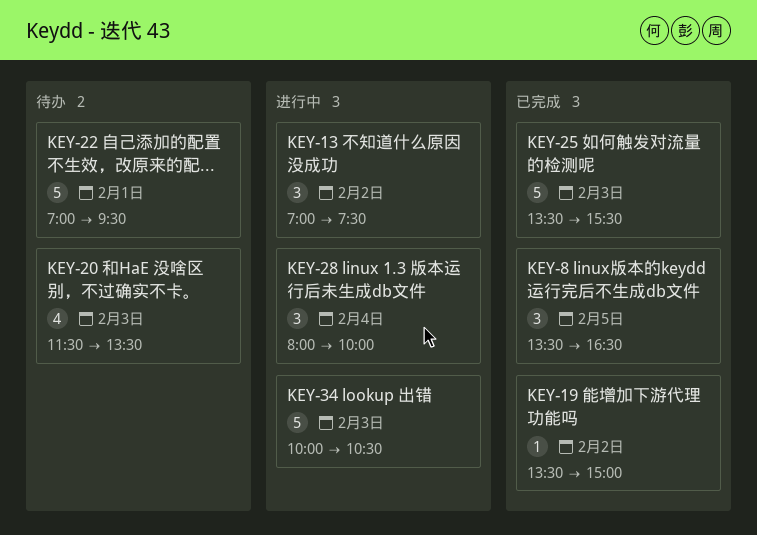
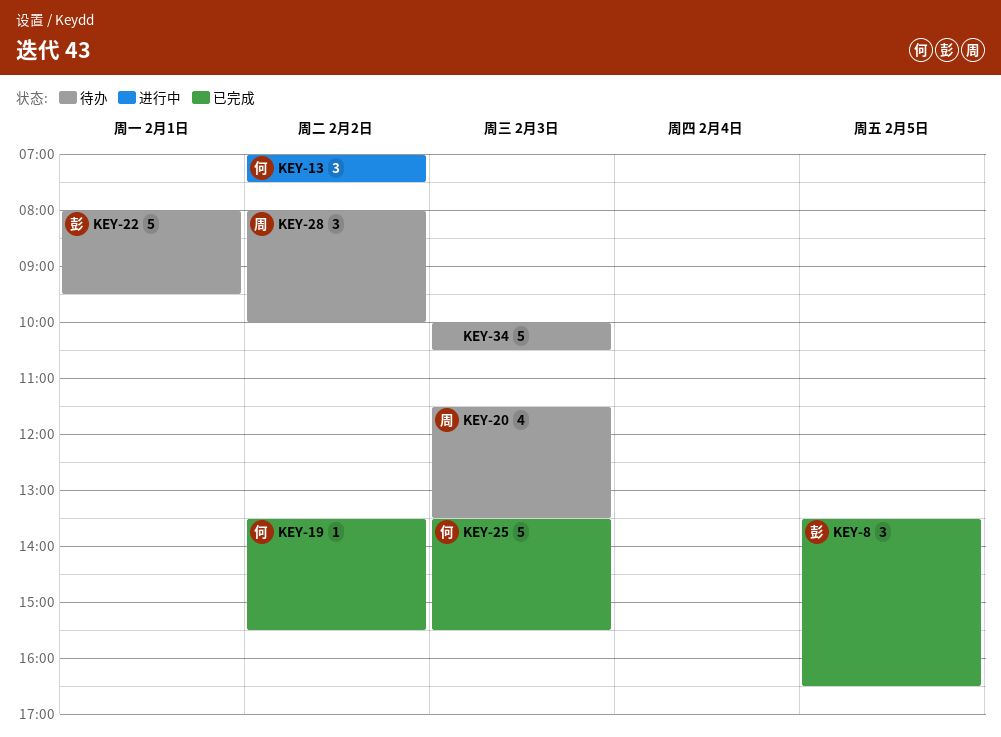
KEY-19, ends: 15:00 -> 15:30
KEY-22, begins: 07:00 -> 08:00
KEY-28, status: 进行中 -> 待办
KEY-28, day: Feb 4 -> Feb 2
KEY-34, status: 进行中 -> 待办

